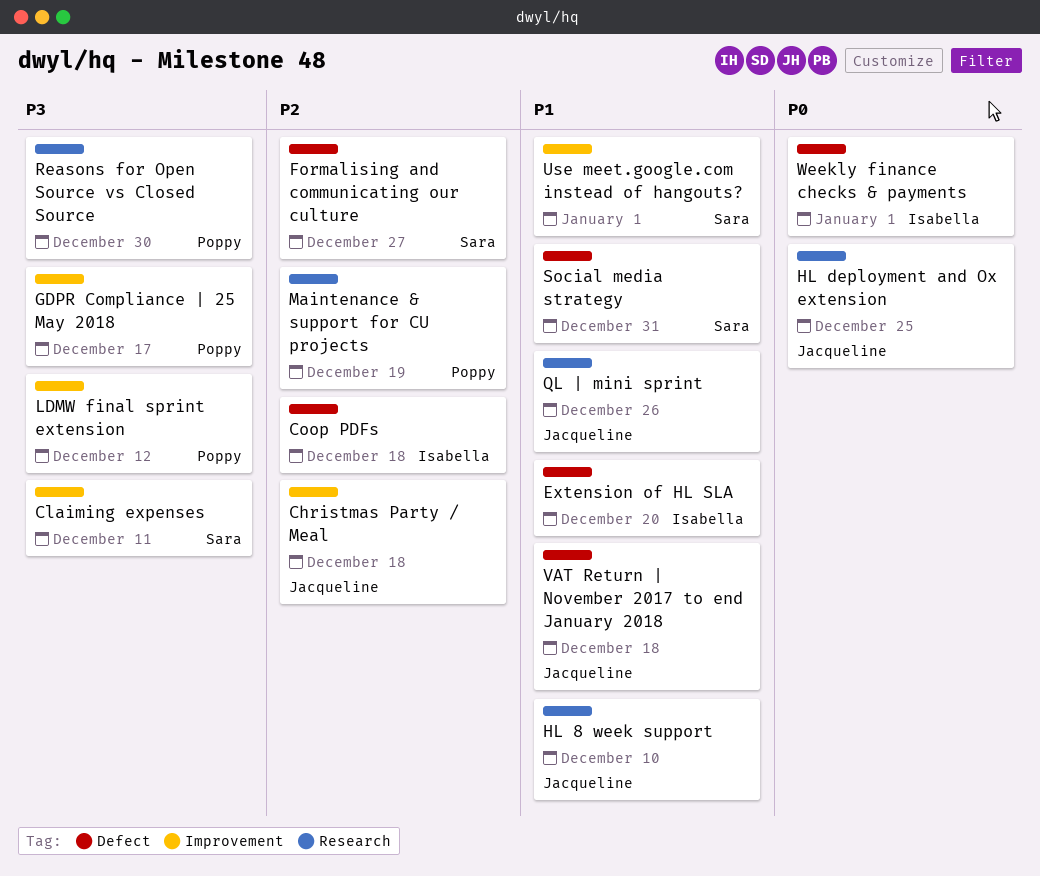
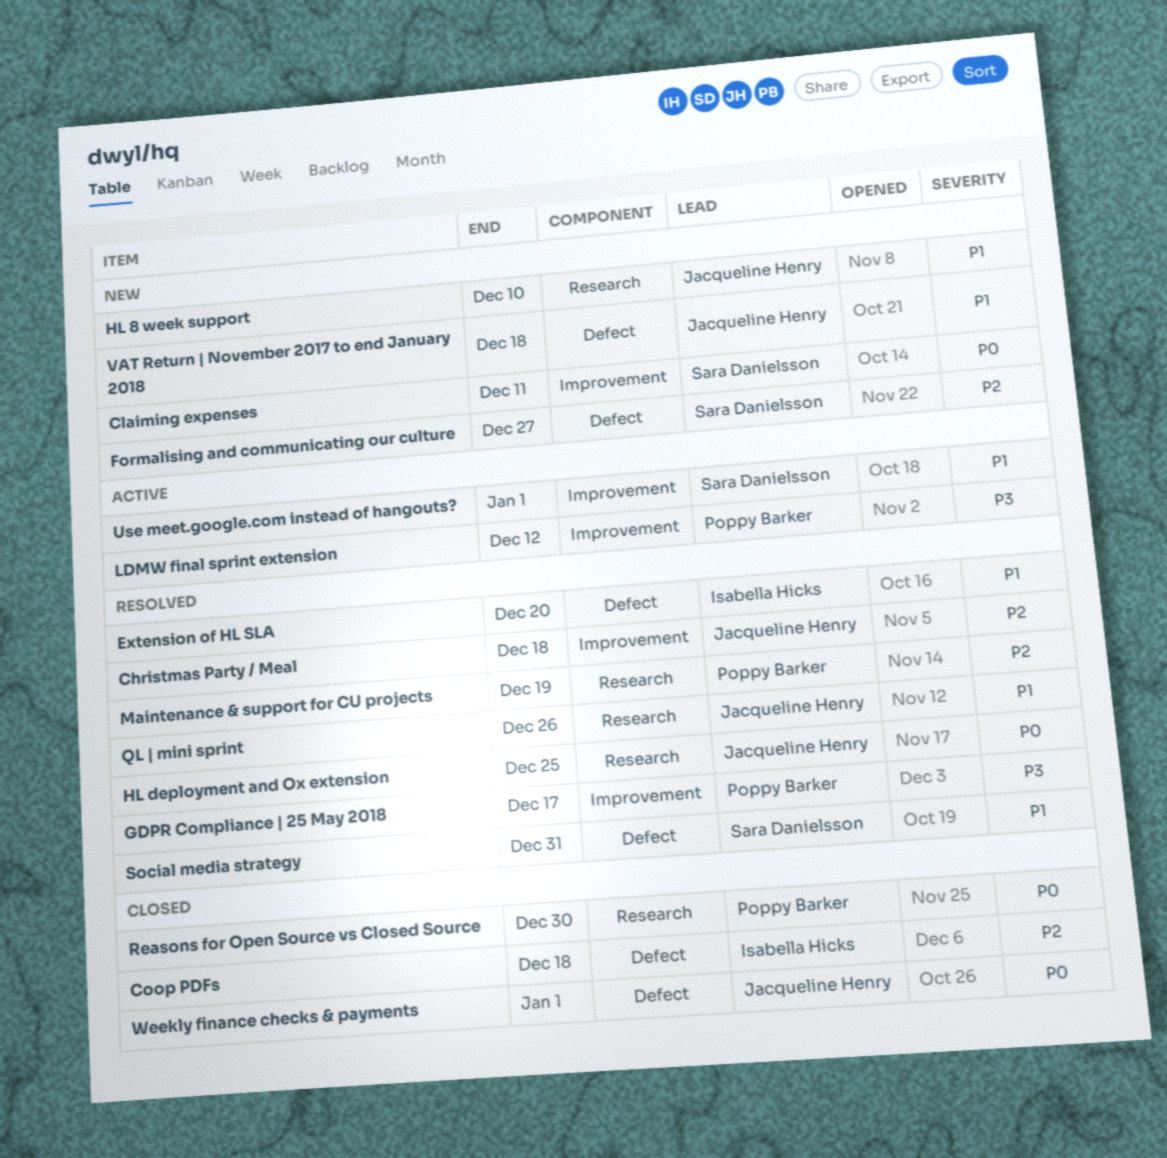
Claiming expenses, priority: P3 -> P0
Reasons for Open Source vs Closed Source, priority: P3 -> P0
Weekly finance checks & payments, owner: Isabella Hicks -> Jacqueline Henry

